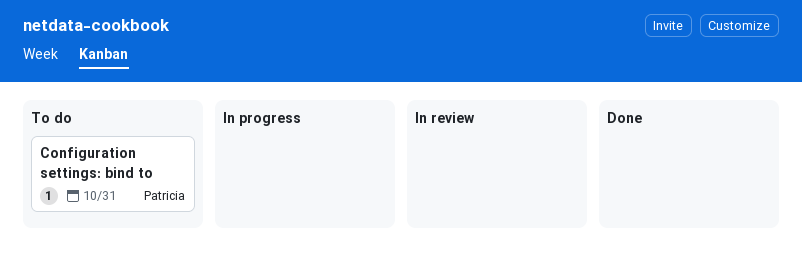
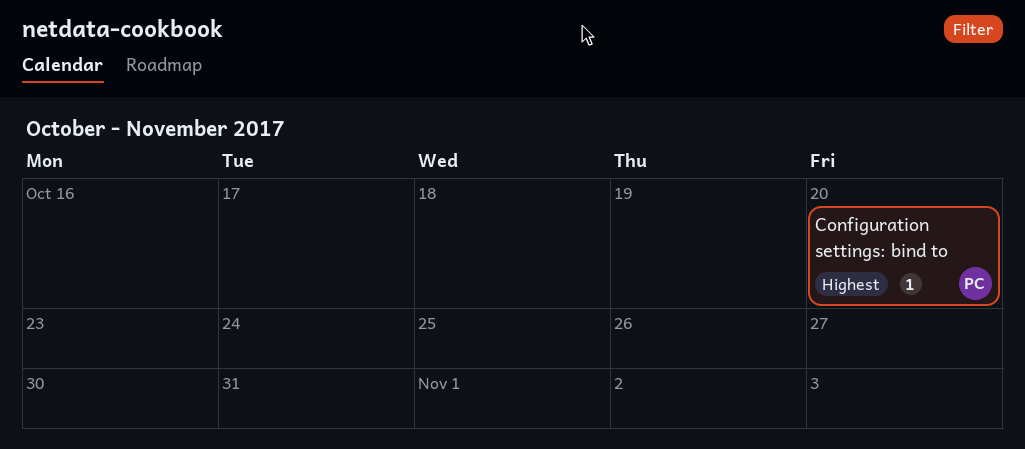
Configuration settings: bind to, due: Oct 31 -> Oct 20

